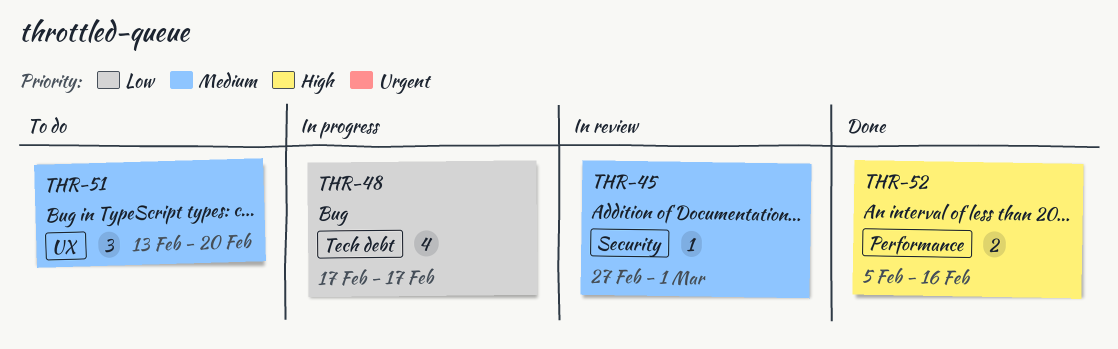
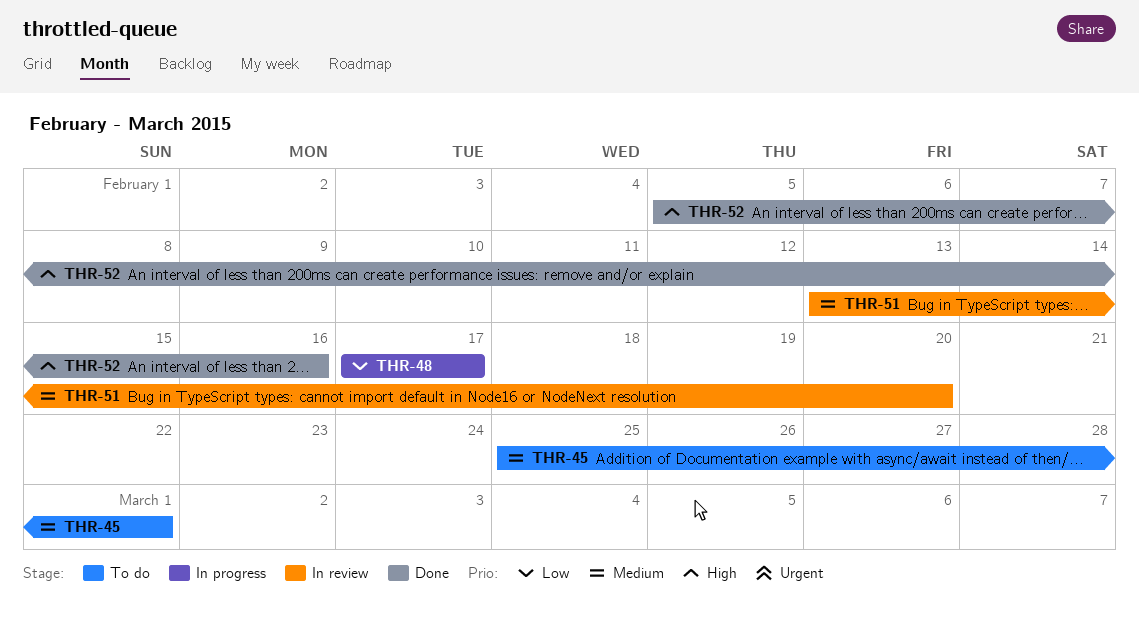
THR-45, status: In review -> To do
THR-45, start: Feb 27 -> Feb 25
THR-51, status: To do -> In review

